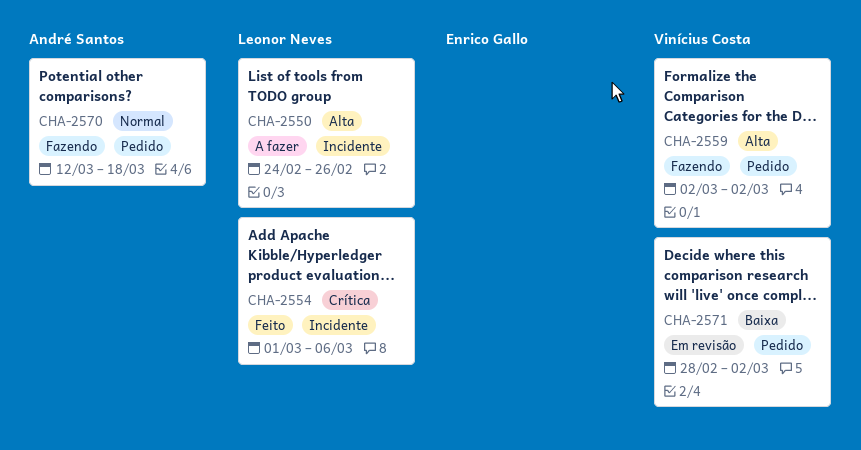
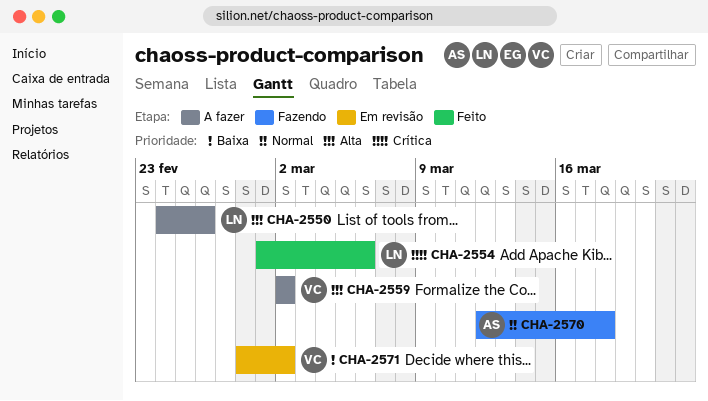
CHA-2559, status: Fazendo -> A fazer

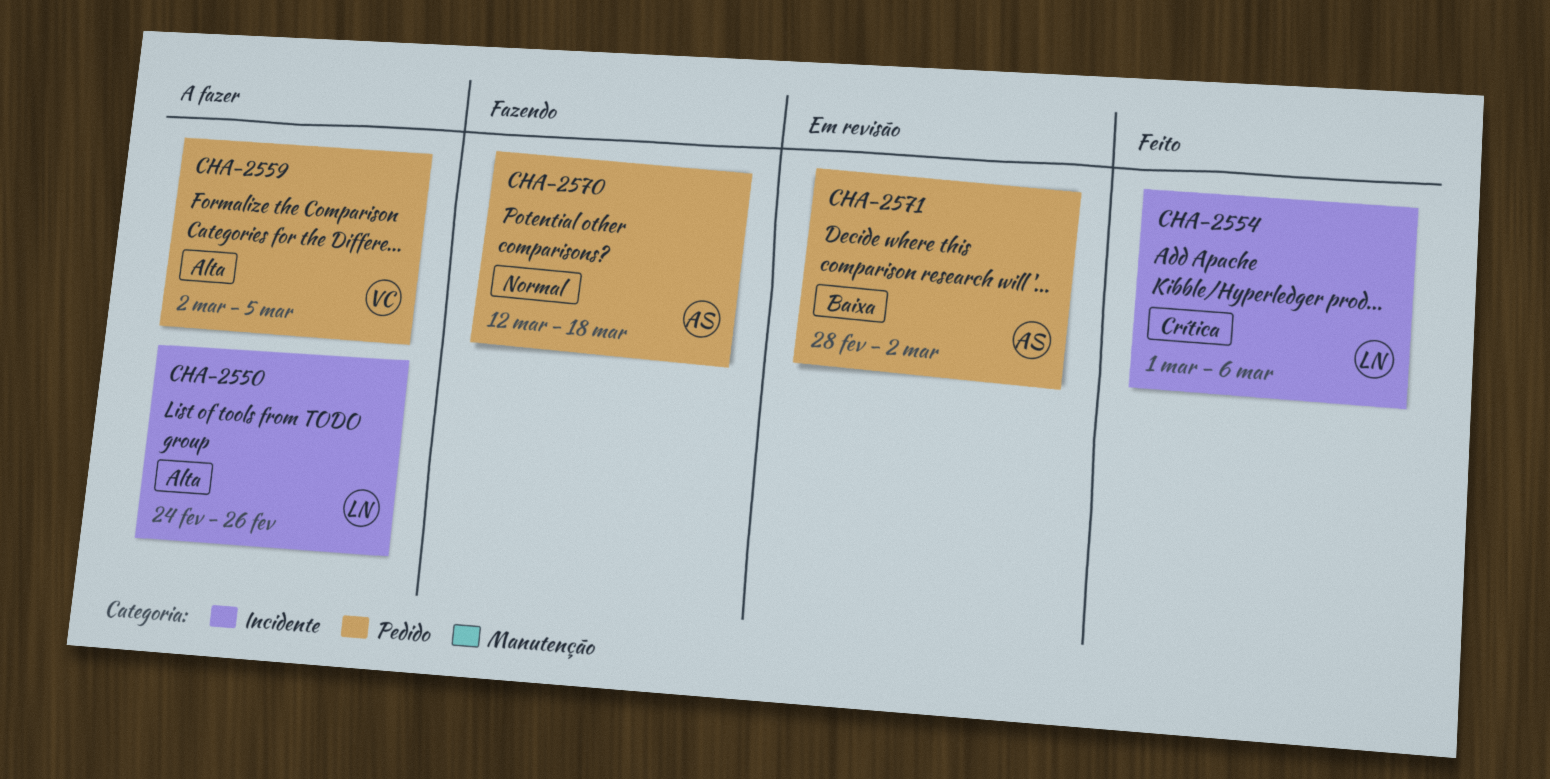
CHA-2559, due: Mar 2 -> Mar 5
CHA-2571, owner: VC -> AS

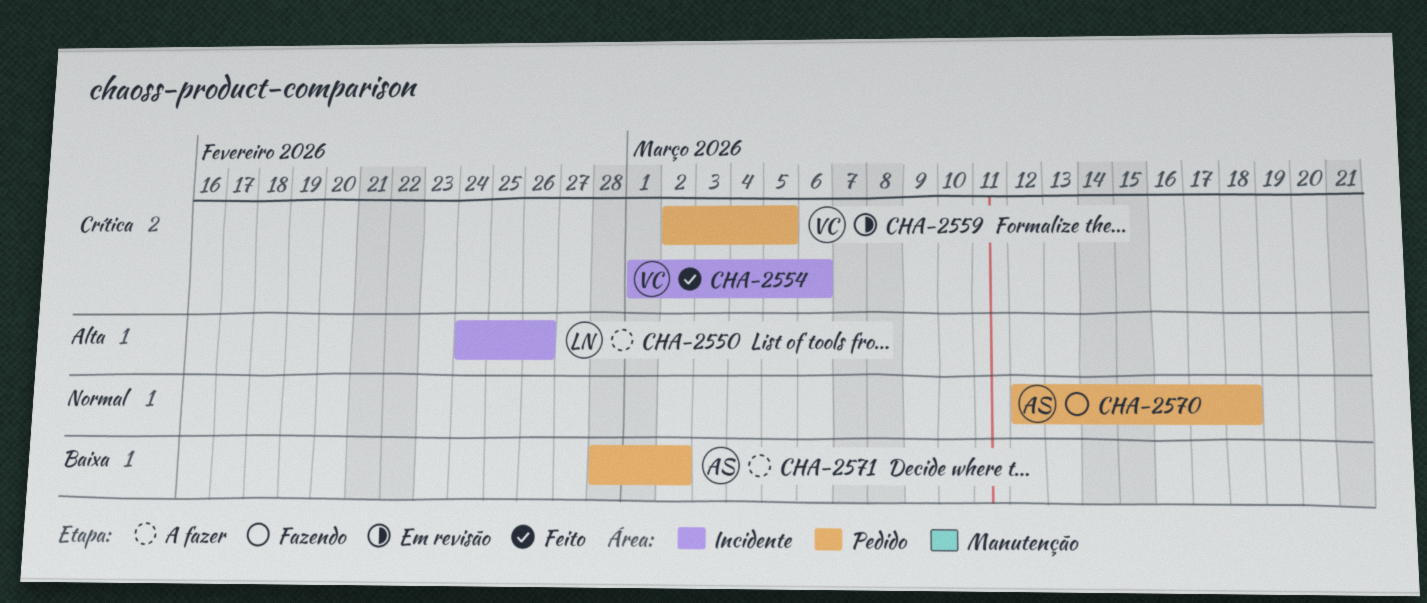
CHA-2554, owner: LN -> VC
CHA-2559, status: A fazer -> Em revisão
CHA-2559, priority: Alta -> Crítica
CHA-2571, status: Em revisão -> A fazer

